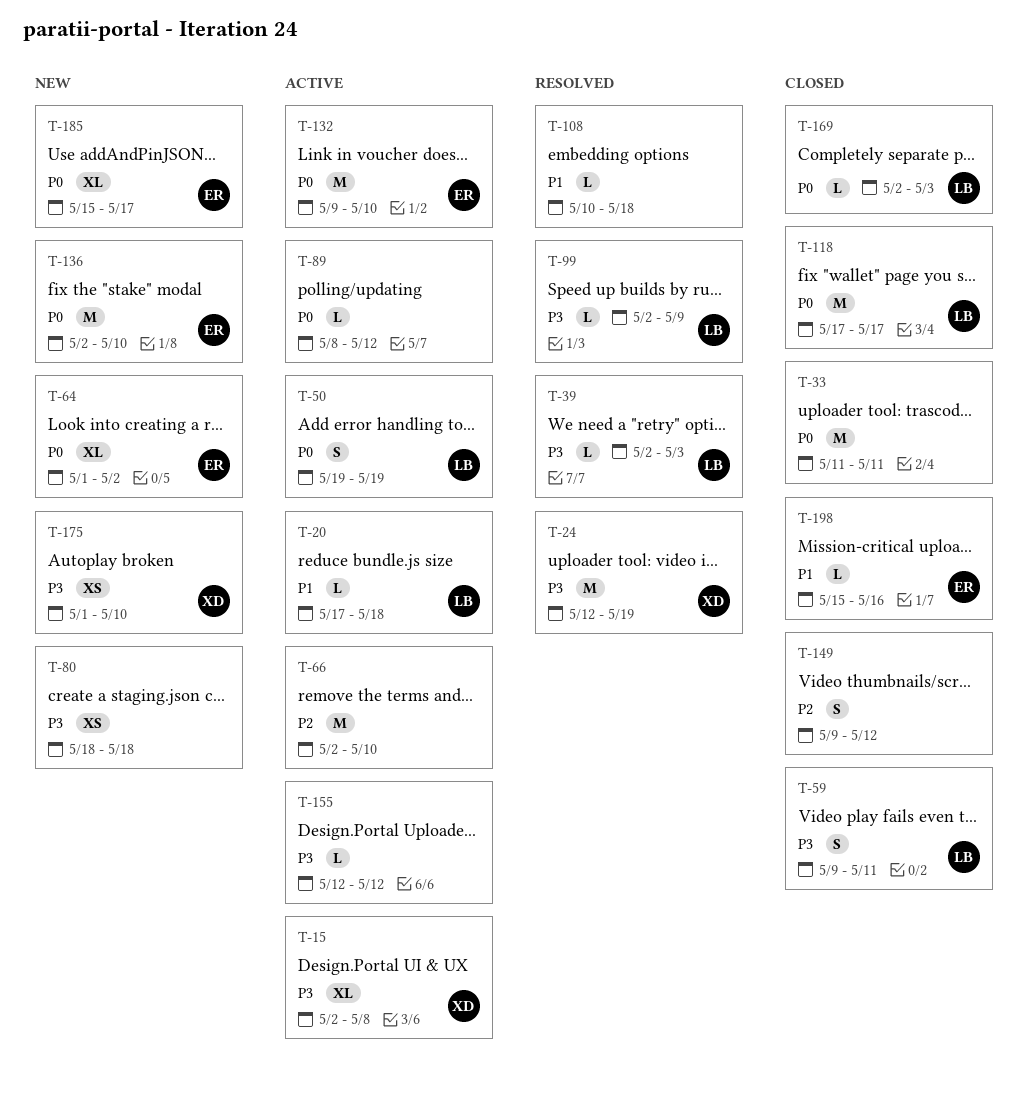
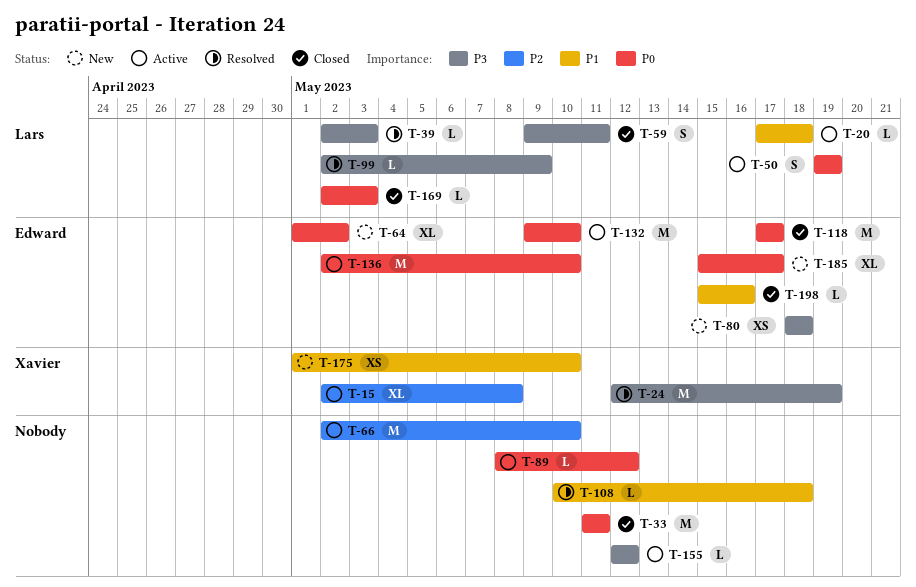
T-15, priority: P3 -> P2
T-80, owner: none -> Edward
T-118, owner: Lars -> Edward
T-136, status: New -> Active
T-149: present -> none
T-175, priority: P3 -> P1

